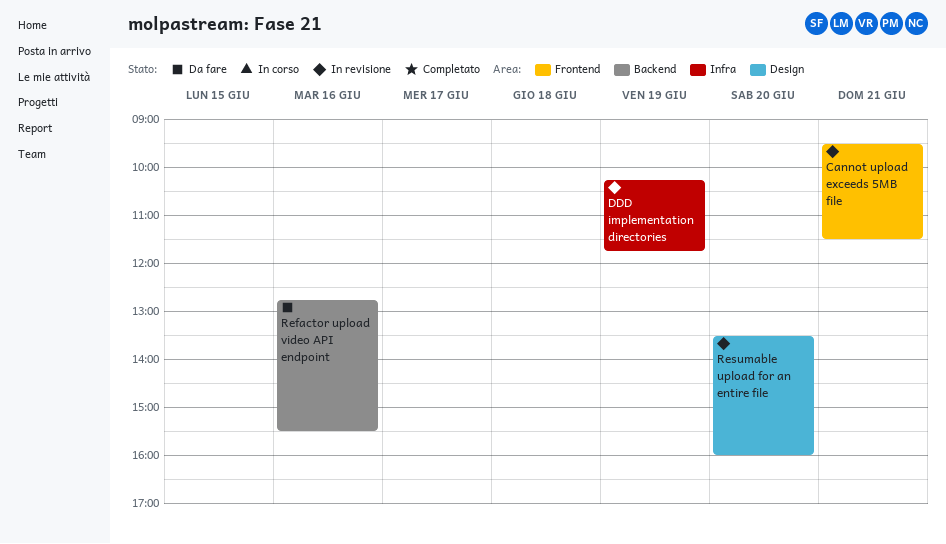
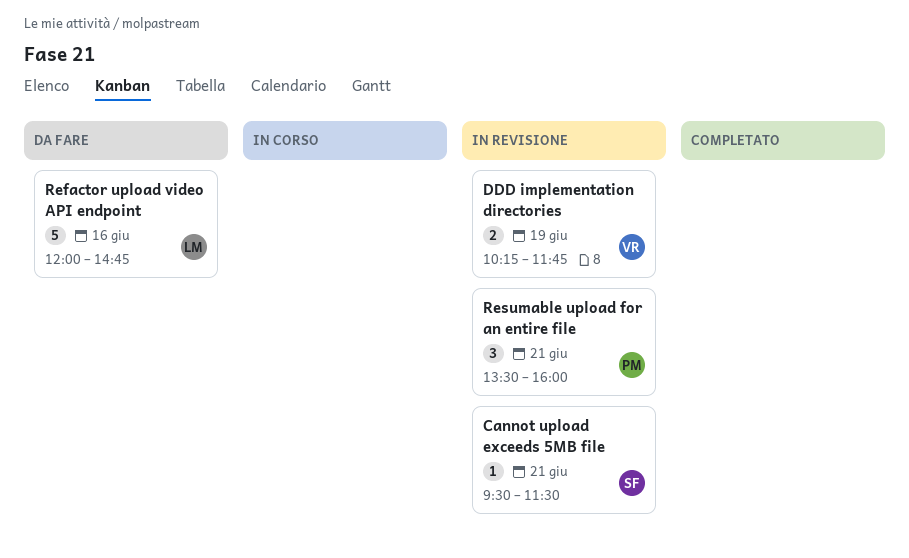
Refactor upload video API endpoint, begins: 12:45 -> 12:00
Refactor upload video API endpoint, ends: 15:30 -> 14:45
Resumable upload for an entire file, day: Jun 20 -> Jun 21

